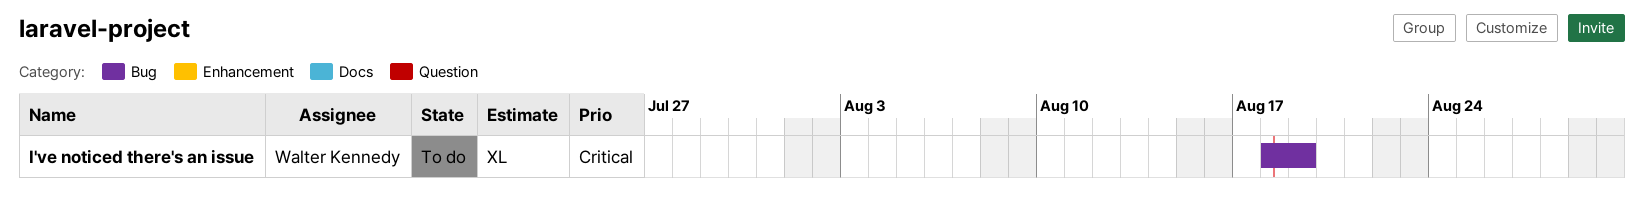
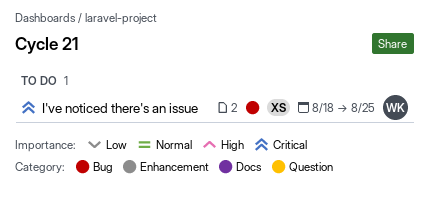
I've noticed there's an issue, estimate: XL -> XS
I've noticed there's an issue, due: Aug 19 -> Aug 25

